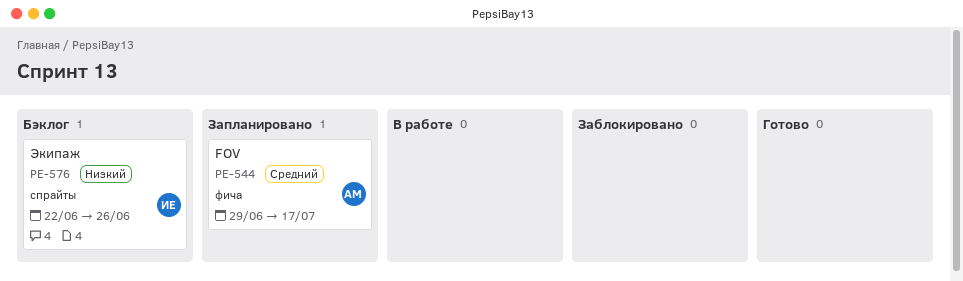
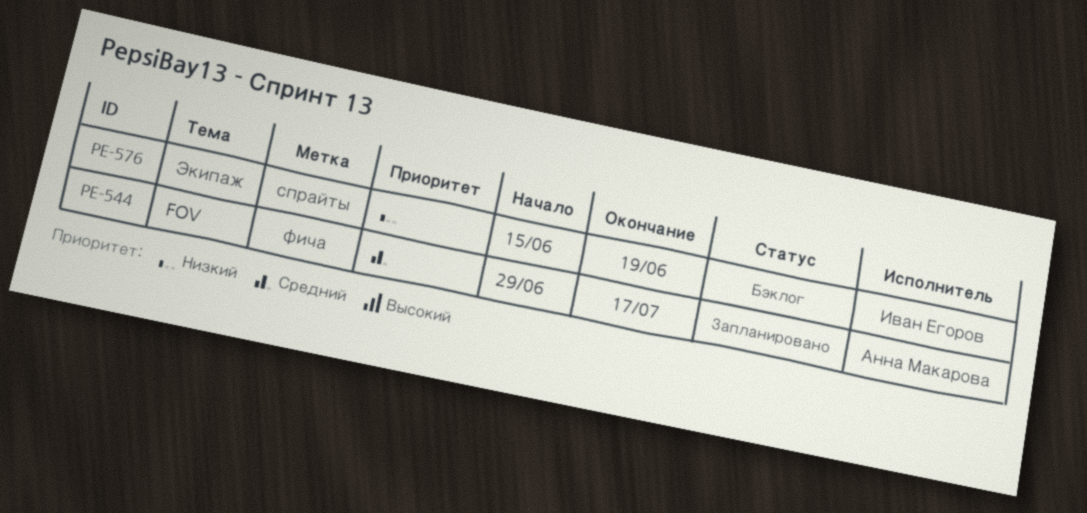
PE-576, start: Jun 22 -> Jun 15
PE-576, due: Jun 26 -> Jun 19

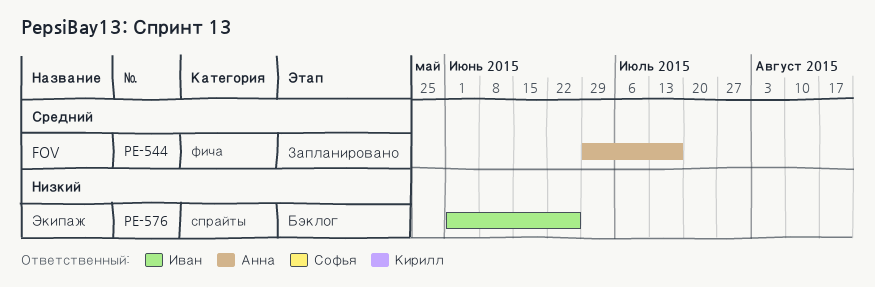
PE-576, start: Jun 15 -> Jun 1
PE-576, due: Jun 19 -> Jun 26

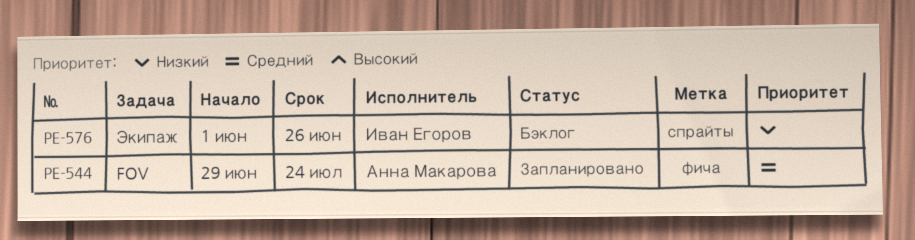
PE-544, due: Jul 17 -> Jul 24

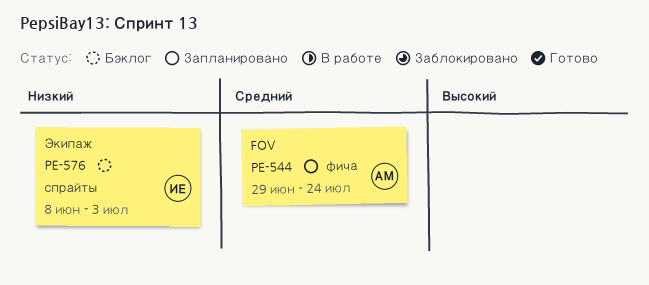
PE-576, start: Jun 1 -> Jun 8
PE-576, due: Jun 26 -> Jul 3

